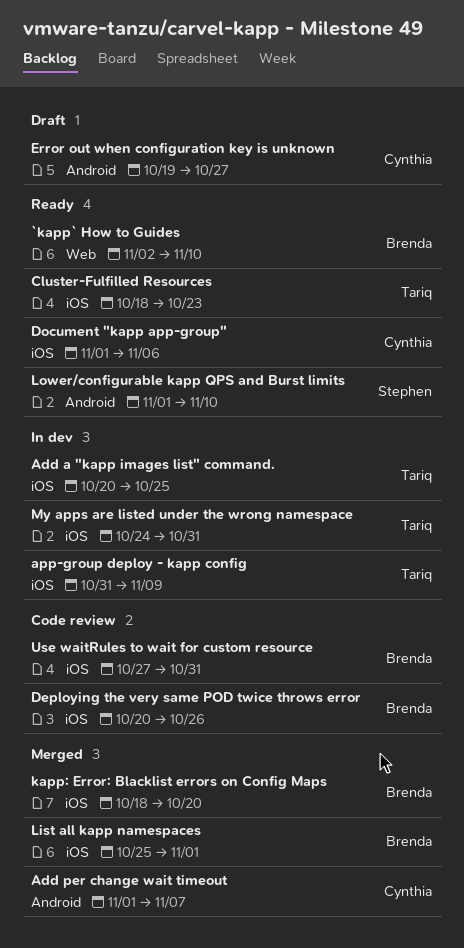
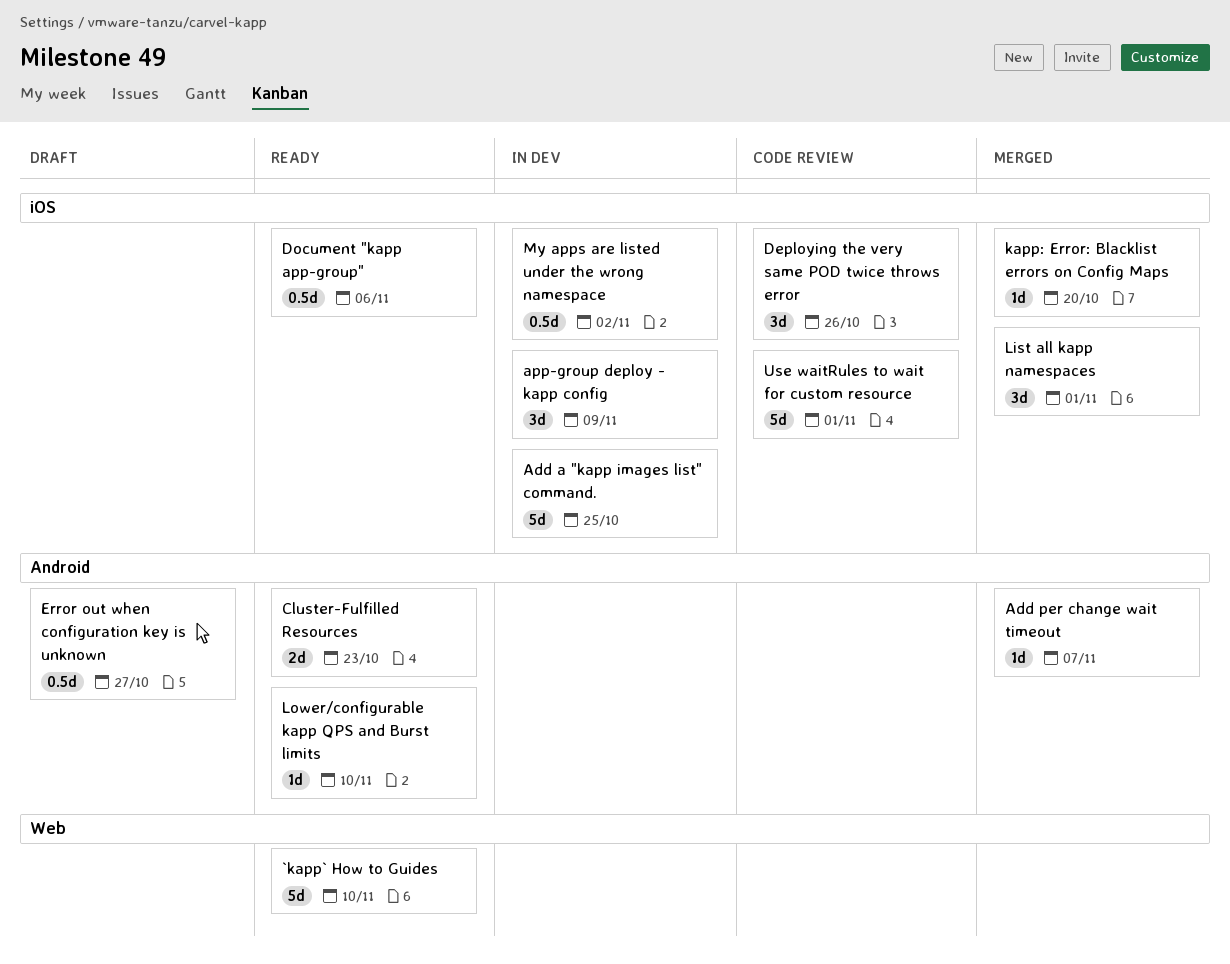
Cluster-Fulfilled Resources, label: iOS -> Android
My apps are listed under the wrong namespace, due: Oct 31 -> Nov 2
Use waitRules to wait for custom resource, due: Oct 31 -> Nov 1

